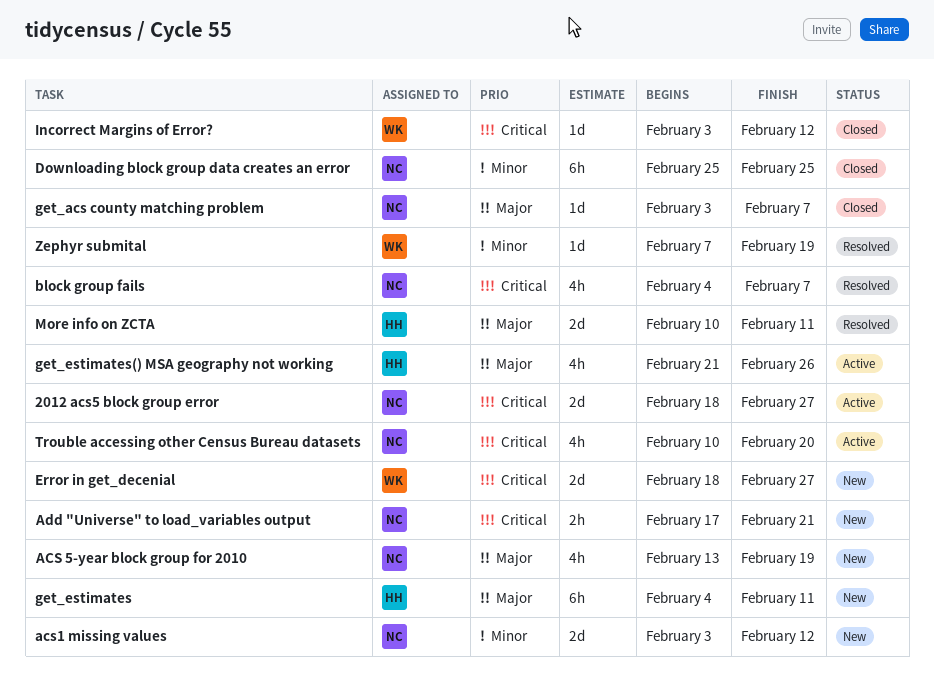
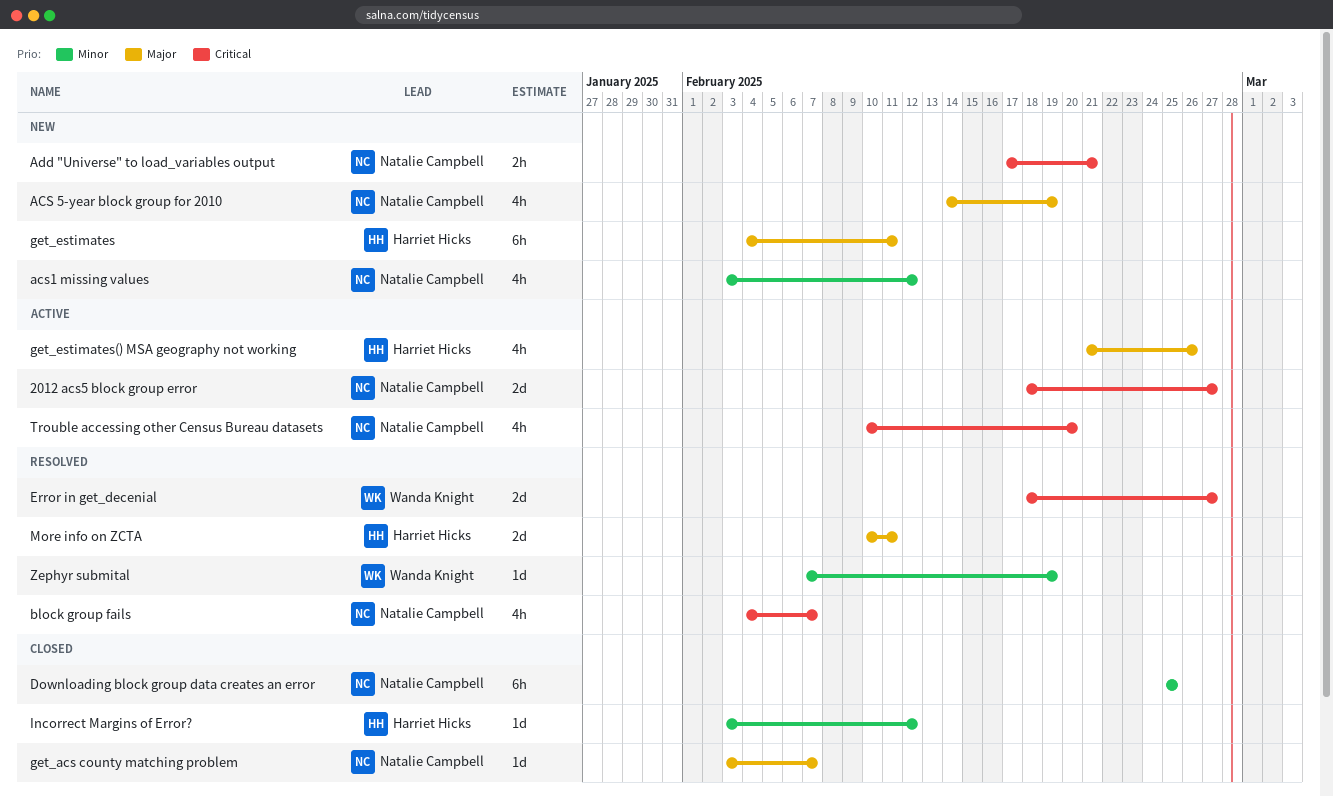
ACS 5-year block group for 2010, start: Feb 13 -> Feb 14
acs1 missing values, estimate: 2d -> 4h
Error in get_decenial, status: New -> Resolved
Incorrect Margins of Error?, owner: Wanda Knight -> Harriet Hicks
Incorrect Margins of Error?, priority: Critical -> Minor

